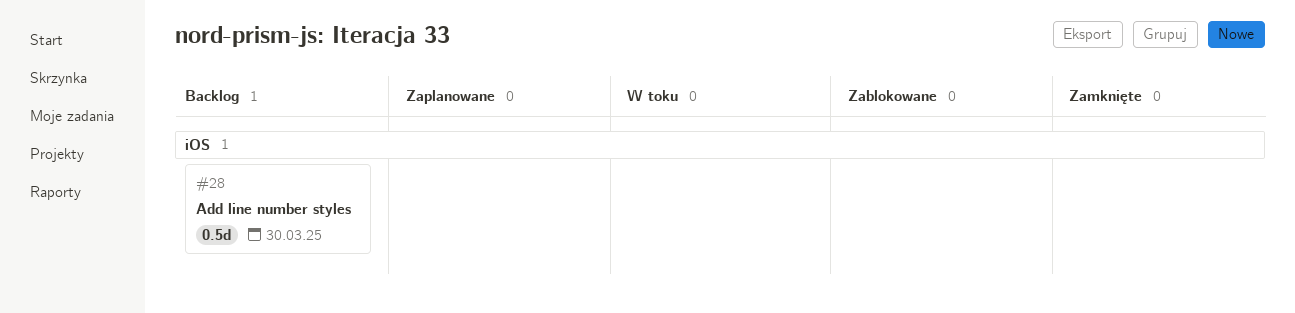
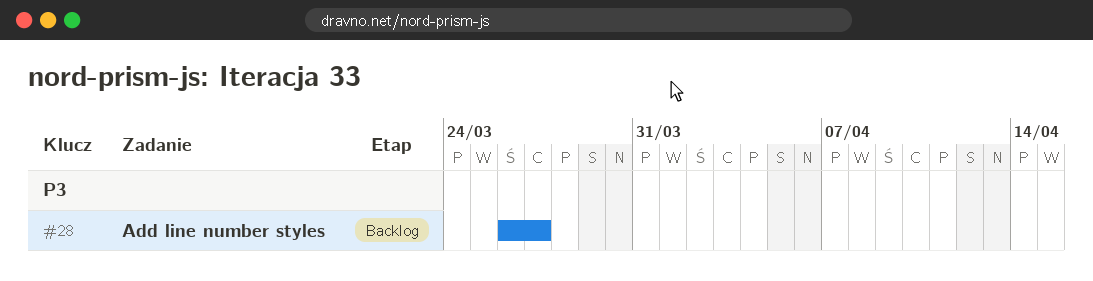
#28, due: Mar 30 -> Mar 27

